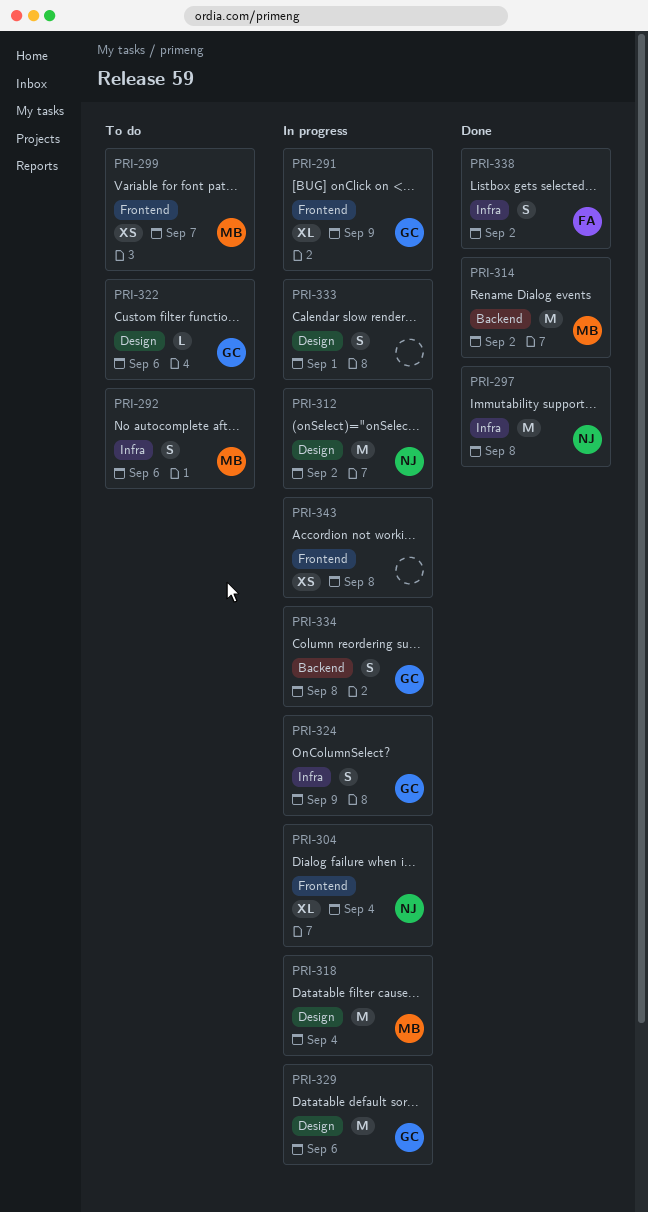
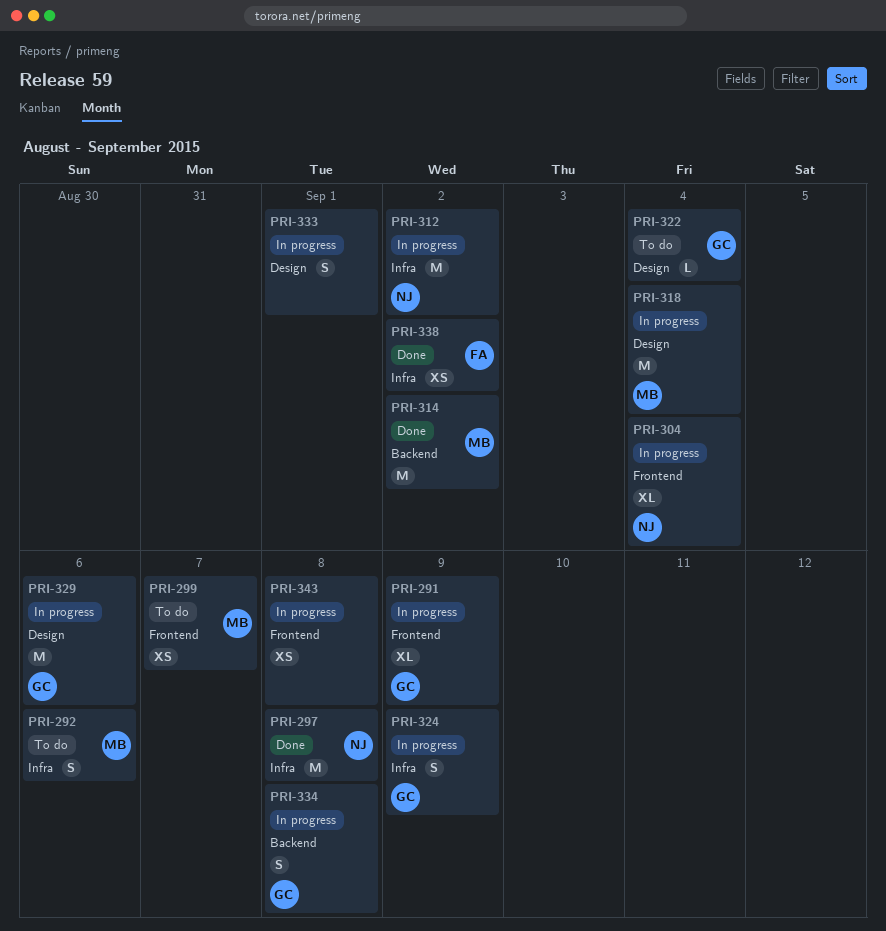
PRI-312, label: Design -> Infra
PRI-322, due: Sep 6 -> Sep 4
PRI-338, estimate: S -> XS

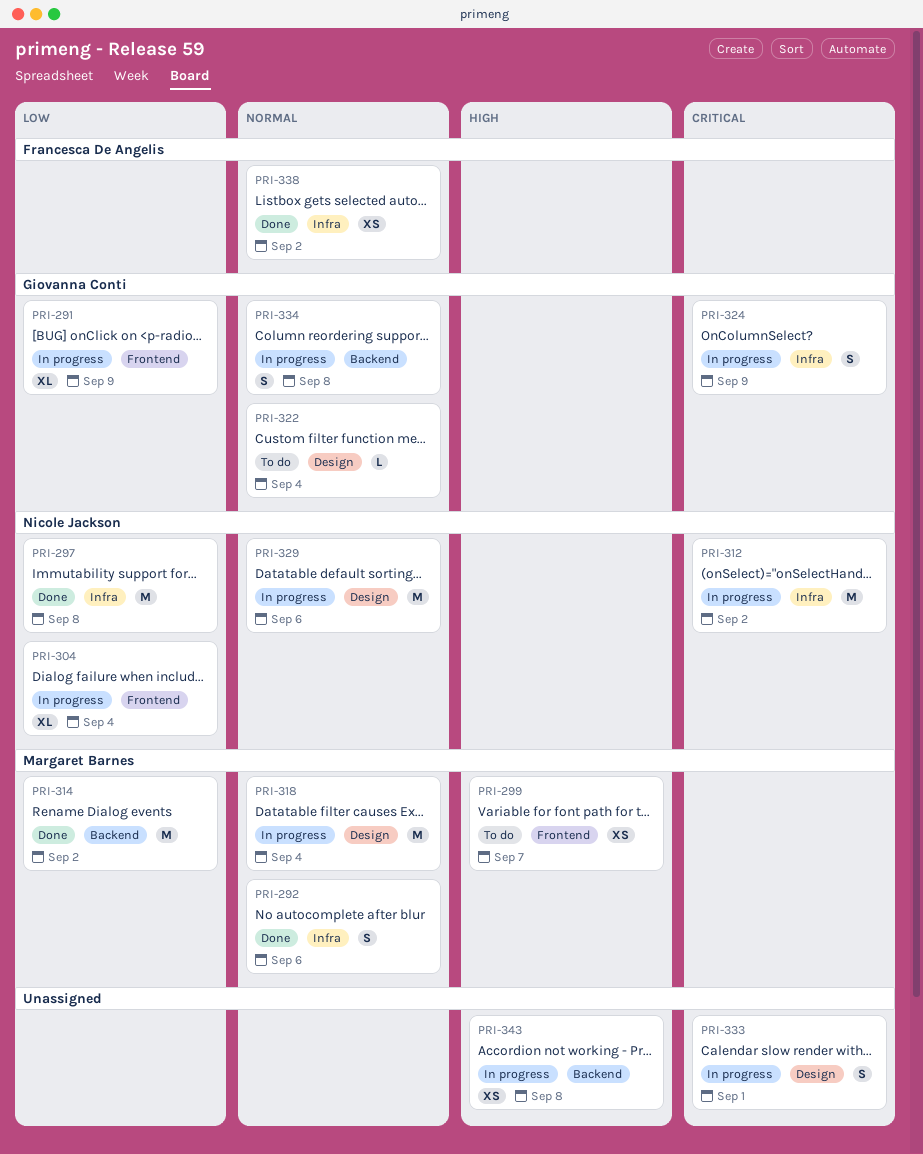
PRI-292, status: To do -> Done
PRI-329, owner: Giovanna Conti -> Nicole Jackson
PRI-343, label: Frontend -> Backend

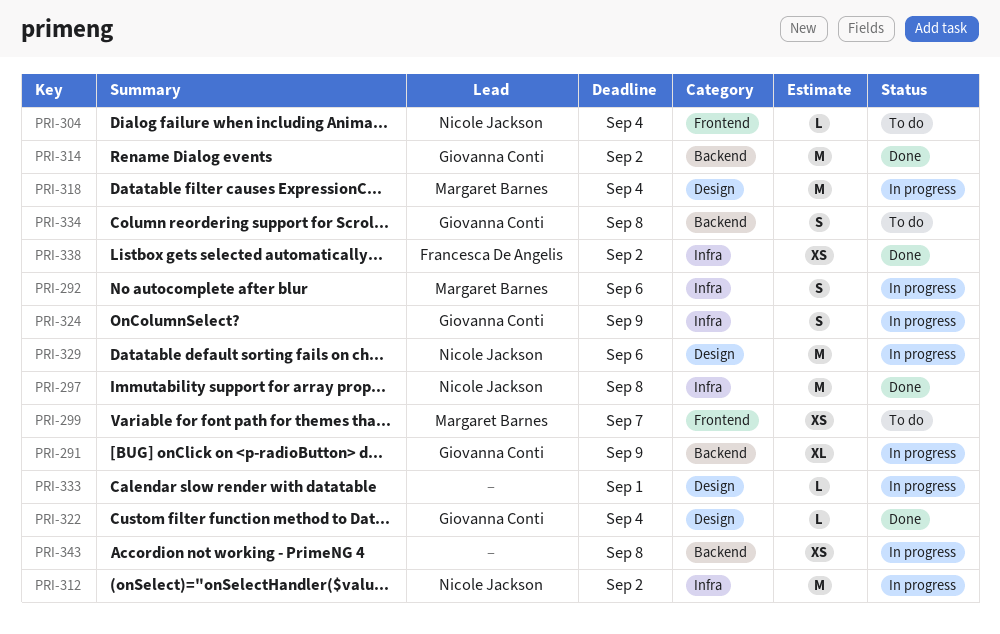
PRI-291, label: Frontend -> Backend
PRI-292, status: Done -> In progress
PRI-304, status: In progress -> To do
PRI-304, estimate: XL -> L
PRI-314, owner: Margaret Barnes -> Giovanna Conti
PRI-322, status: To do -> Done
PRI-333, estimate: S -> L
PRI-334, status: In progress -> To do

